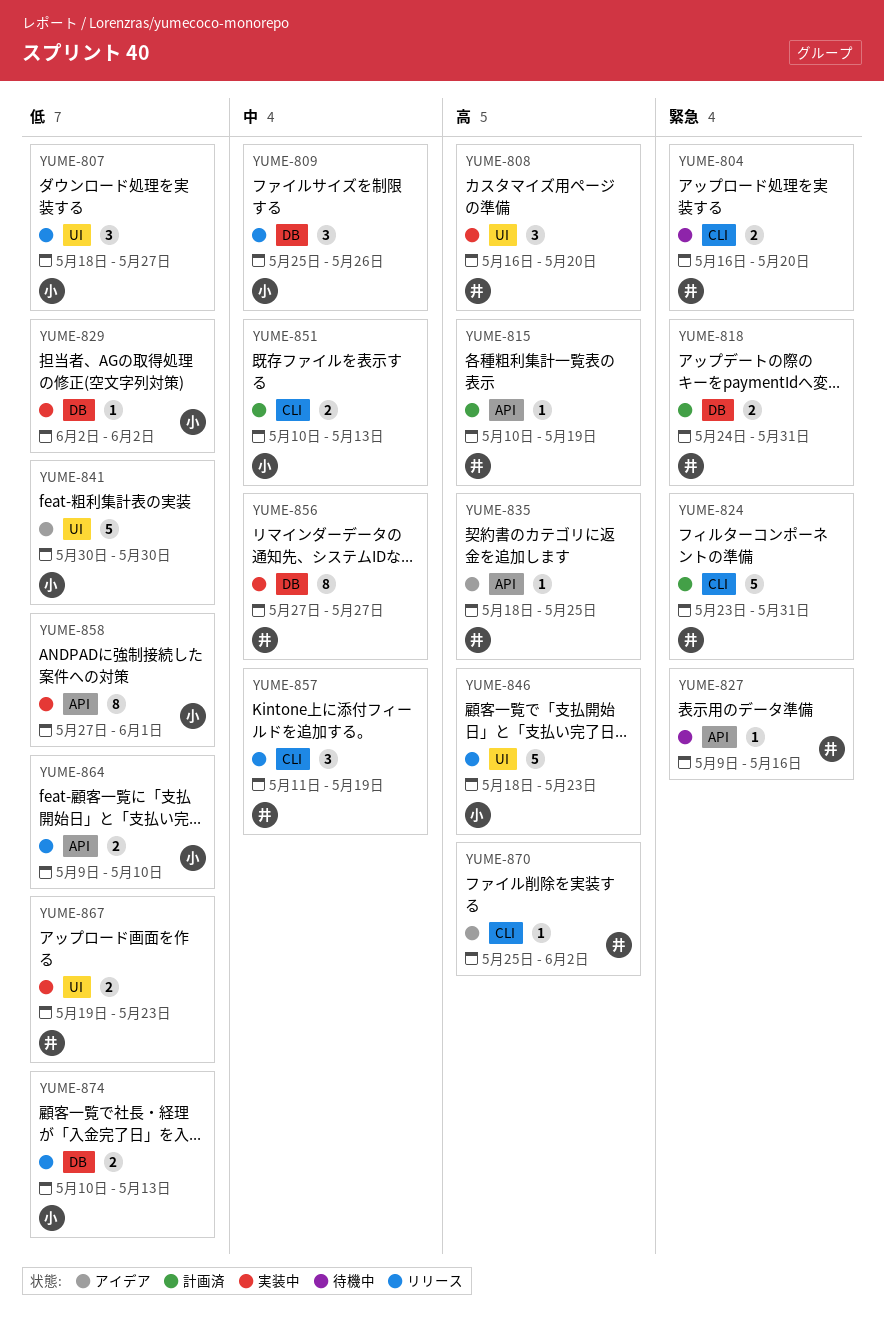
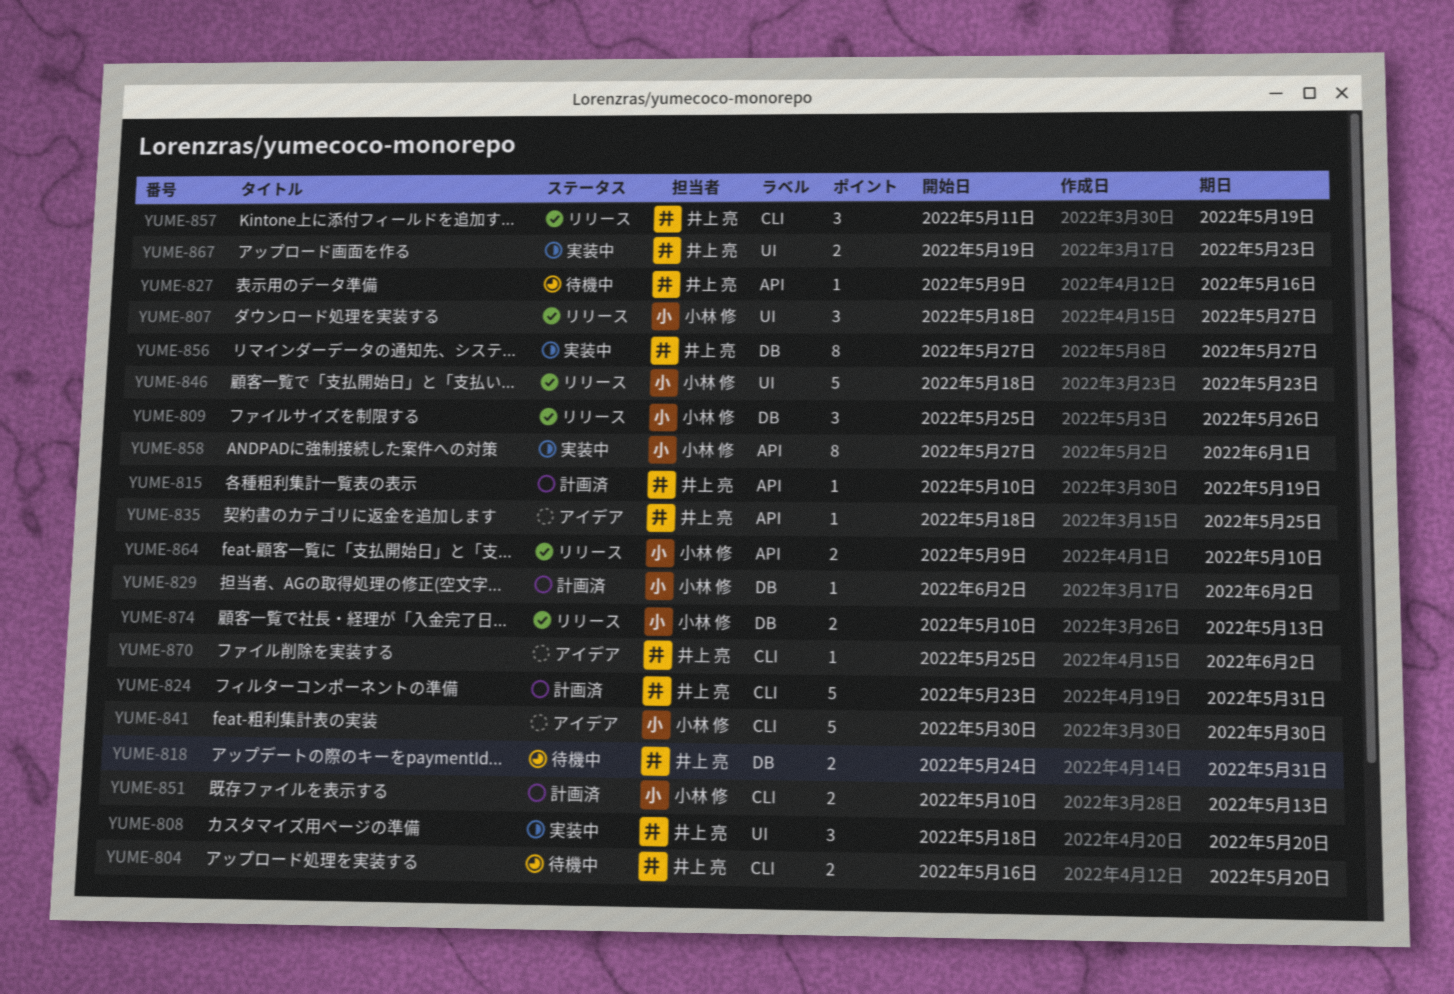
YUME-808, start: May 16 -> May 18
YUME-818, status: 計画済 -> 待機中
YUME-829, status: 実装中 -> 計画済
YUME-841, label: UI -> CLI

